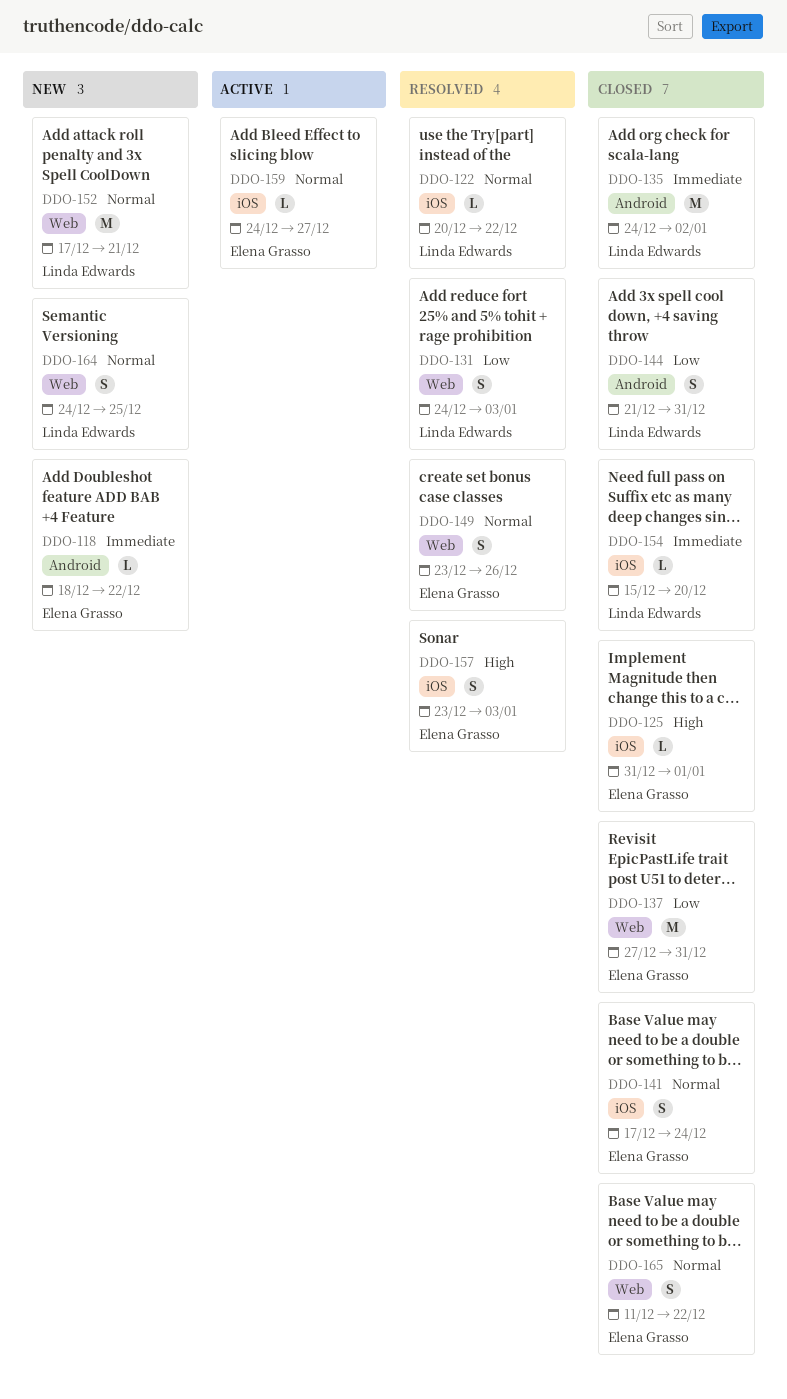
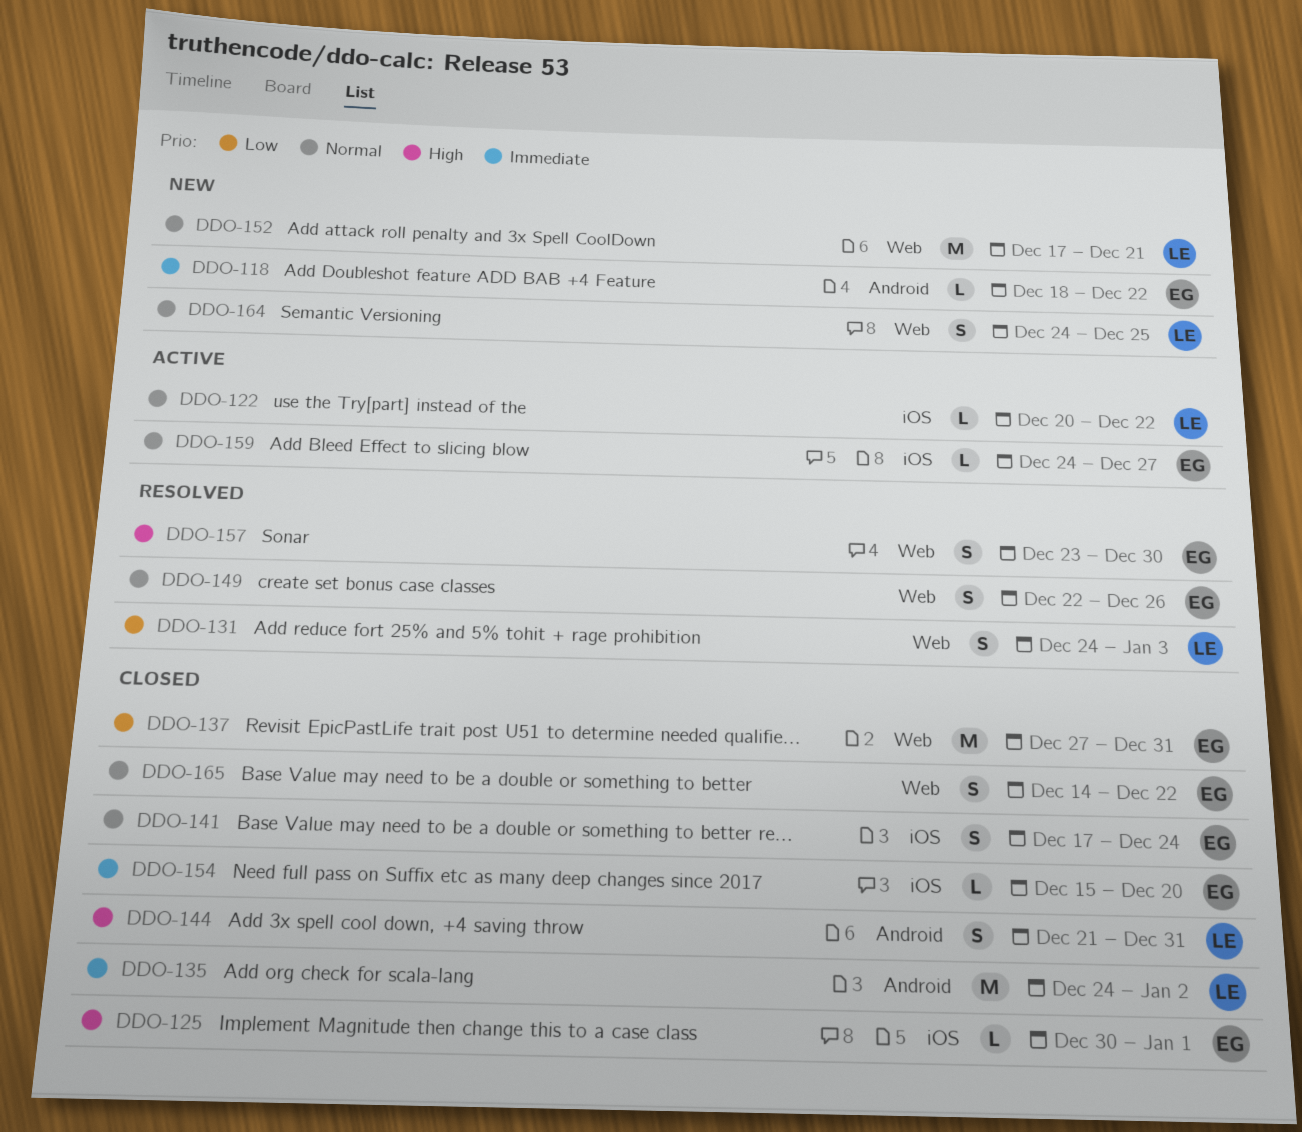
DDO-122, status: Resolved -> Active
DDO-125, start: Dec 31 -> Dec 30
DDO-144, priority: Low -> High
DDO-149, start: Dec 23 -> Dec 22
DDO-154, owner: Linda Edwards -> Elena Grasso
DDO-157, label: iOS -> Web
DDO-157, due: Jan 3 -> Dec 30
DDO-165, start: Dec 11 -> Dec 14

